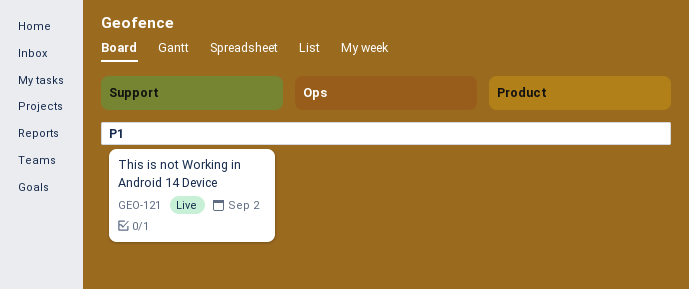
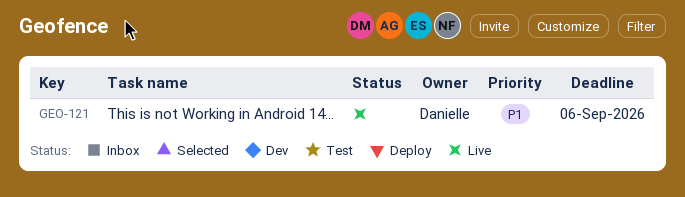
GEO-121, due: Sep 2 -> Sep 6

